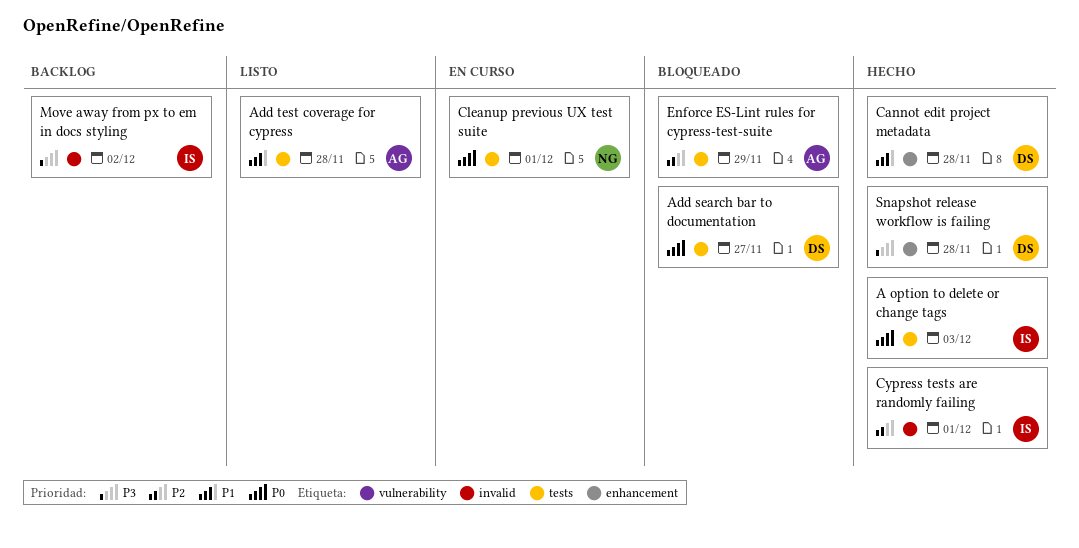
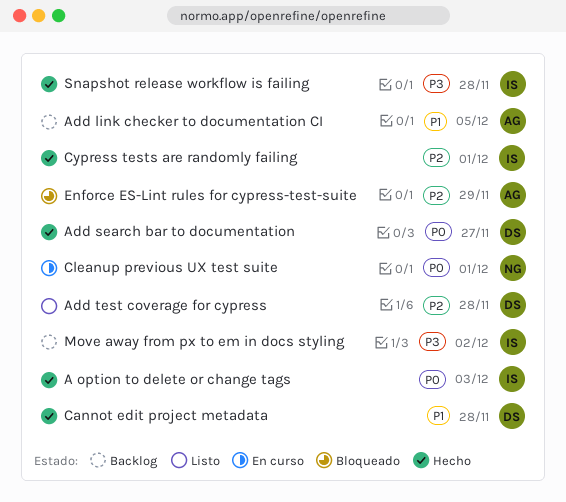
Add link checker to documentation CI: none -> present
Add search bar to documentation, status: Bloqueado -> Hecho
Add test coverage for cypress, owner: AG -> DS
Add test coverage for cypress, priority: P1 -> P2
Snapshot release workflow is failing, owner: DS -> IS

